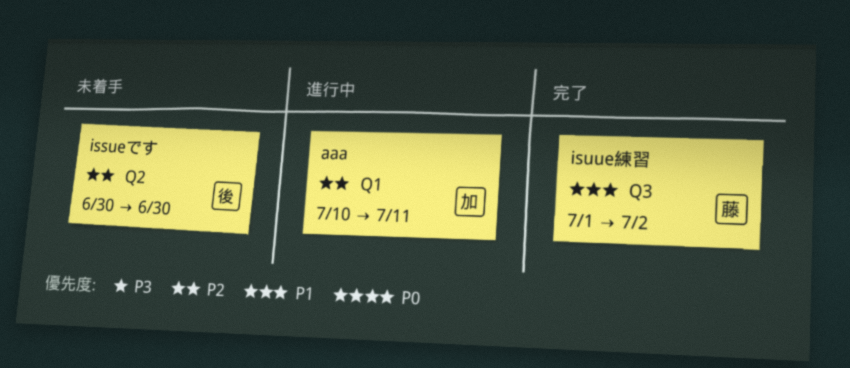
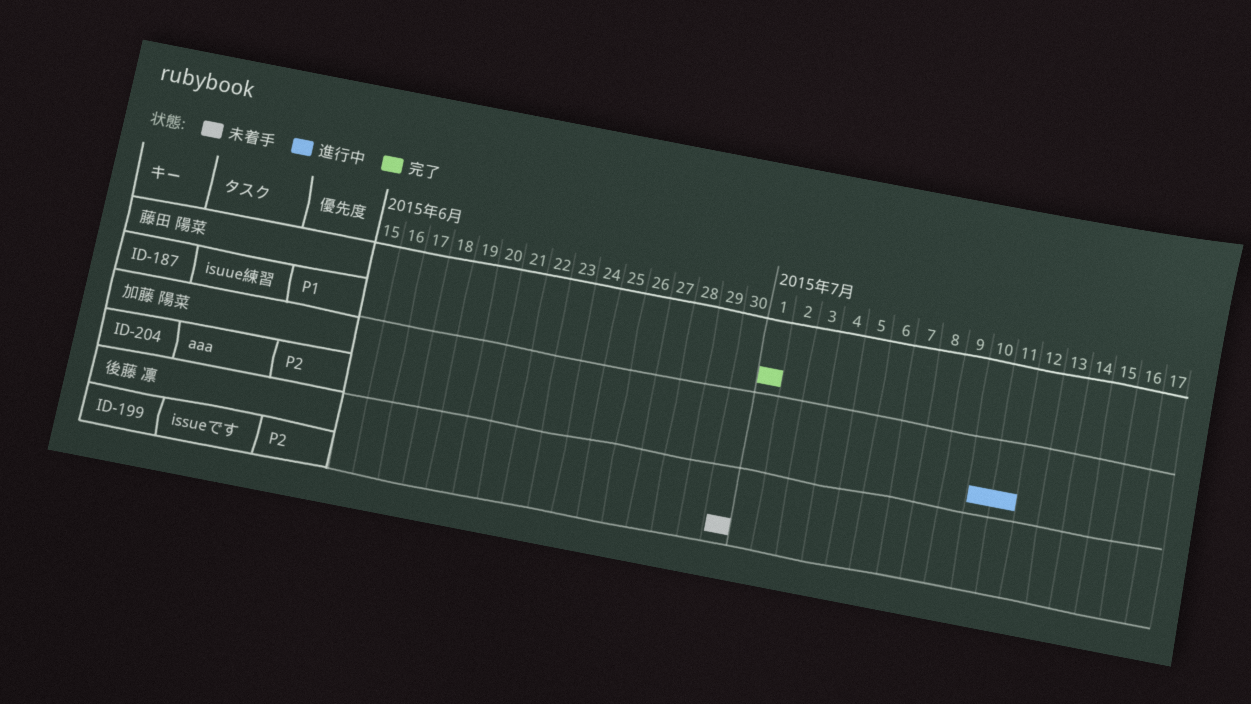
isuue練習, due: Jul 2 -> Jul 1

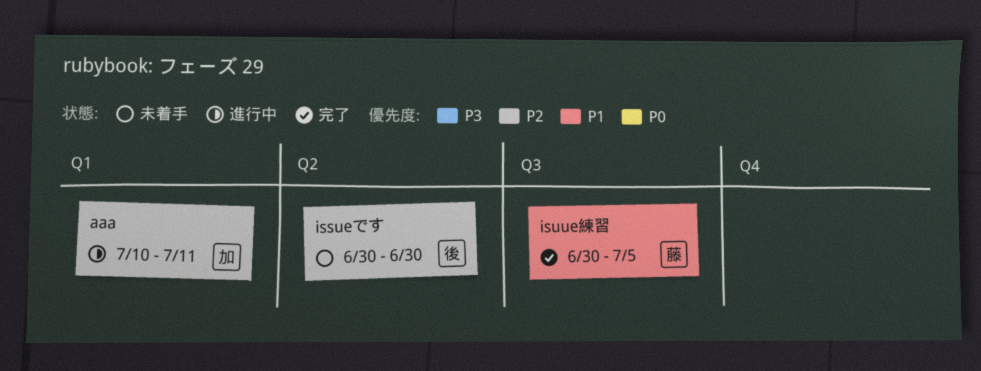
isuue練習, start: Jul 1 -> Jun 30
isuue練習, due: Jul 1 -> Jul 5

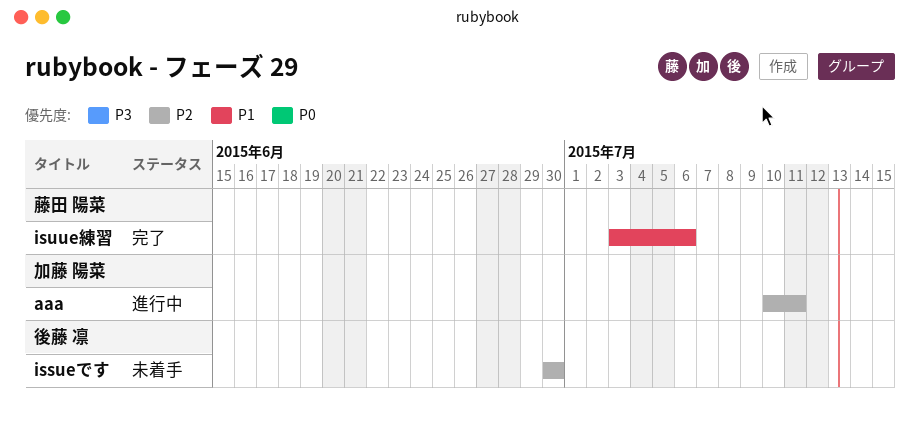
isuue練習, start: Jun 30 -> Jul 3
isuue練習, due: Jul 5 -> Jul 6

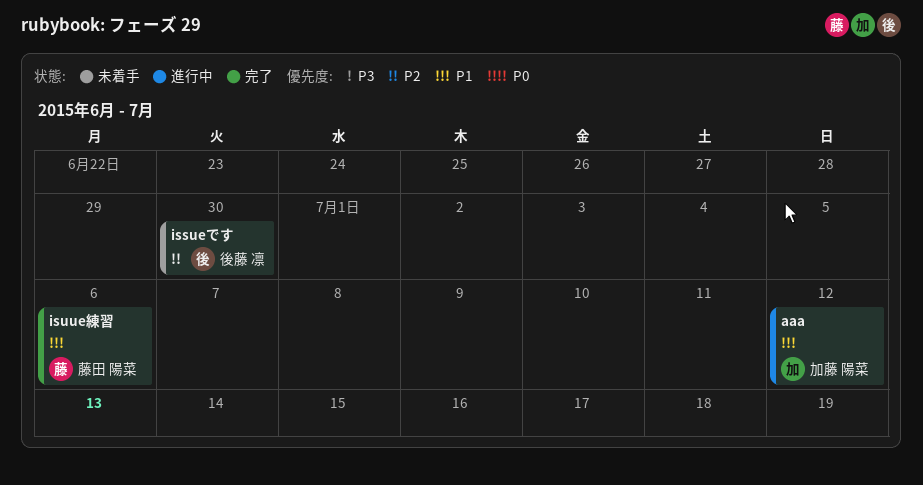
aaa, priority: P2 -> P1
aaa, due: Jul 11 -> Jul 12

